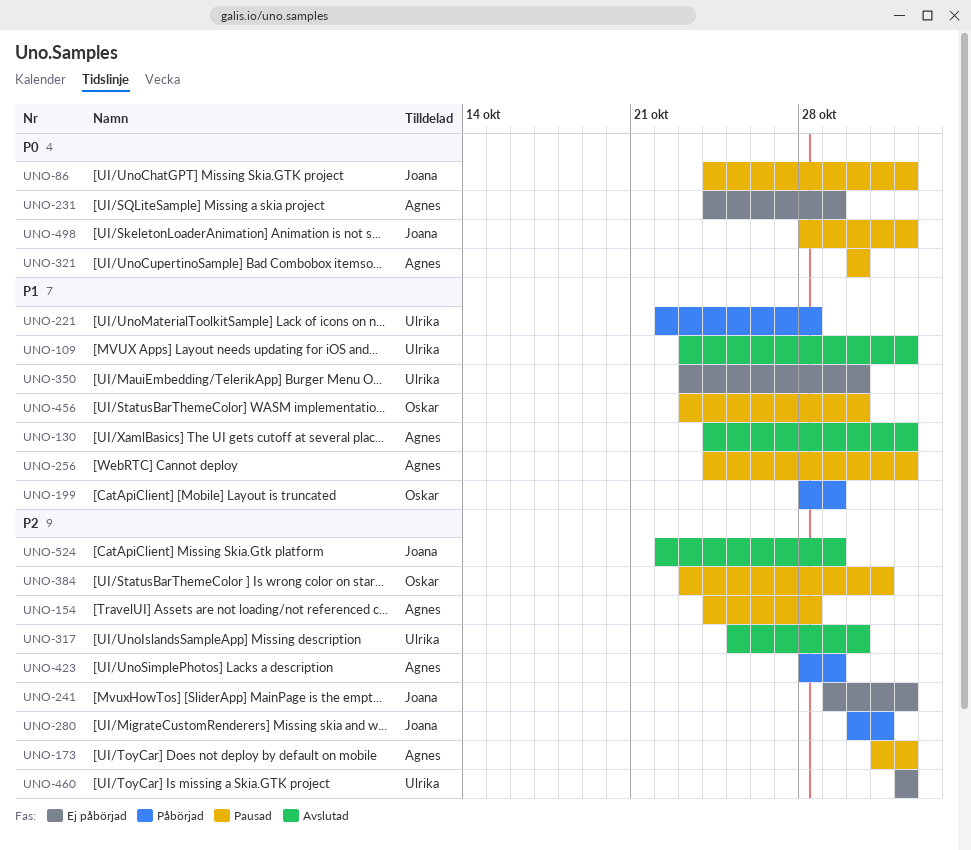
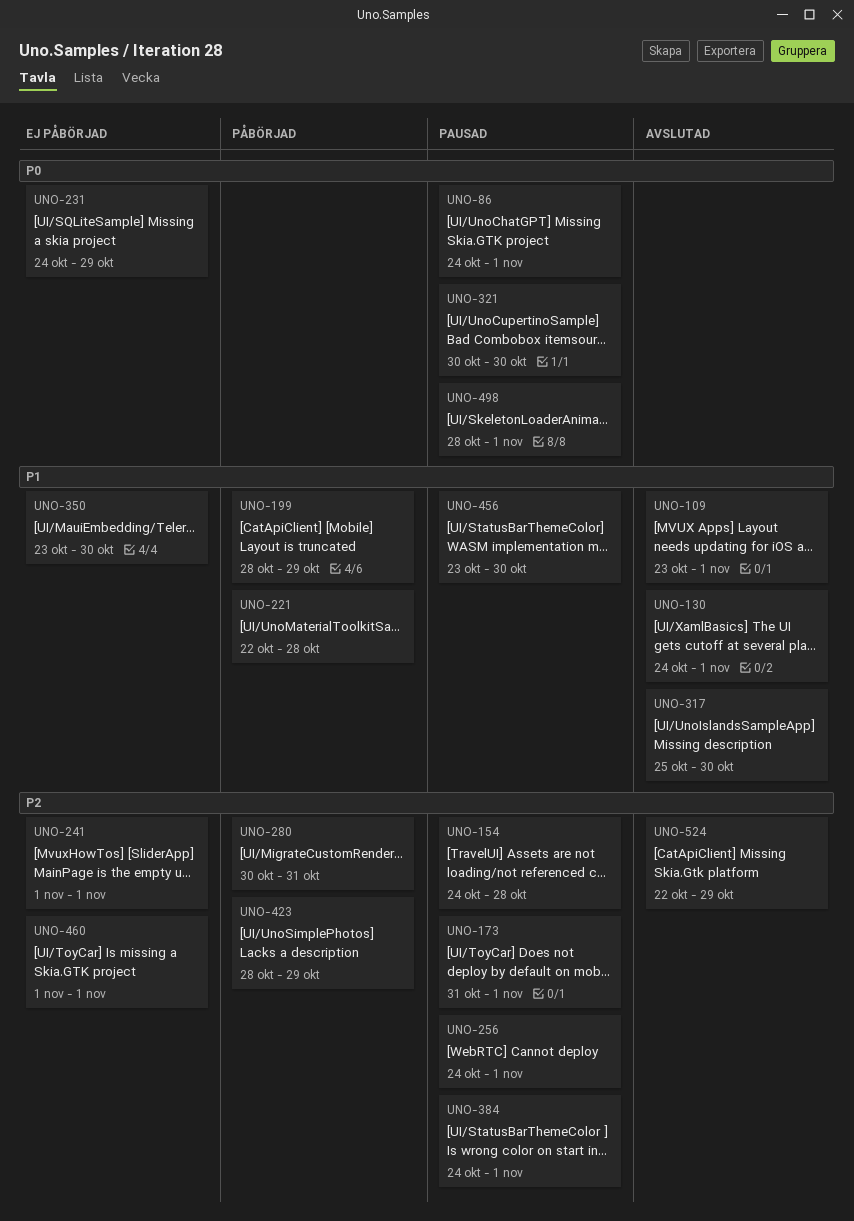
UNO-241, start: Oct 29 -> Nov 1
UNO-256, priority: P1 -> P2
UNO-317, priority: P2 -> P1
UNO-384, start: Oct 23 -> Oct 24
UNO-384, due: Oct 31 -> Nov 1

